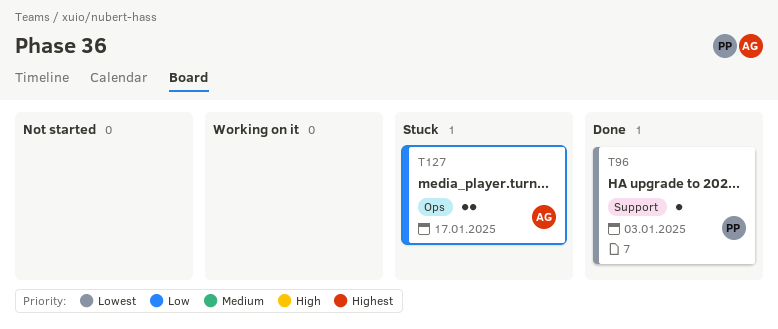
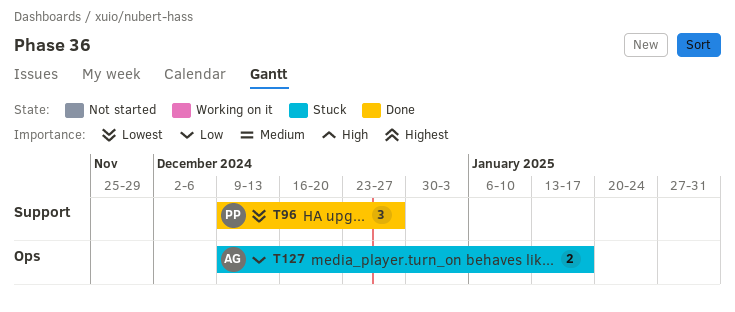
T96, estimate: 1 -> 3
T96, due: Jan 3 -> Dec 27

